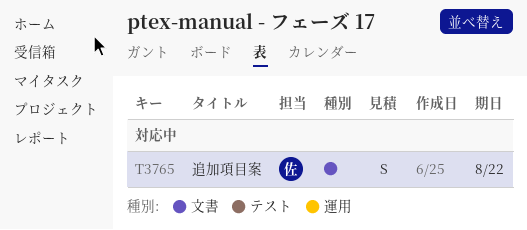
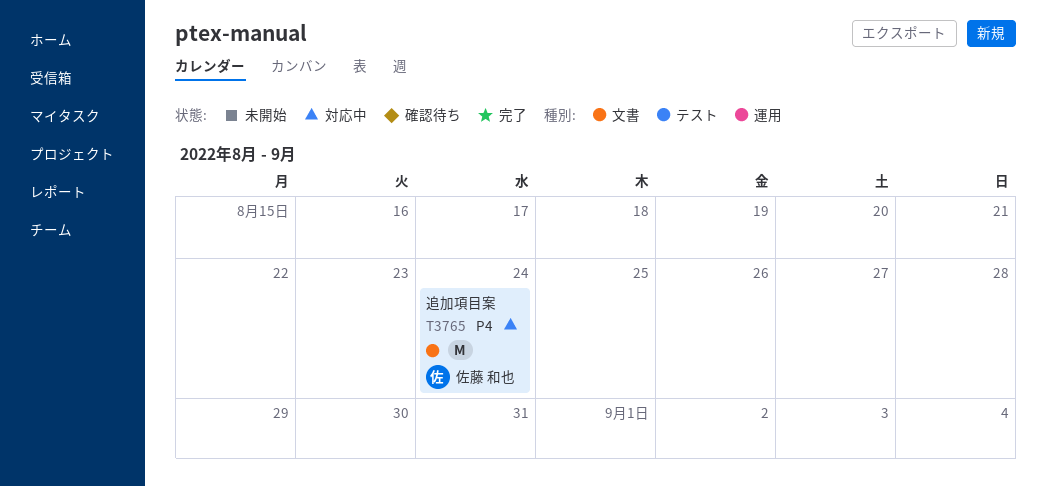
T3765, estimate: S -> M
T3765, due: Aug 22 -> Aug 24

